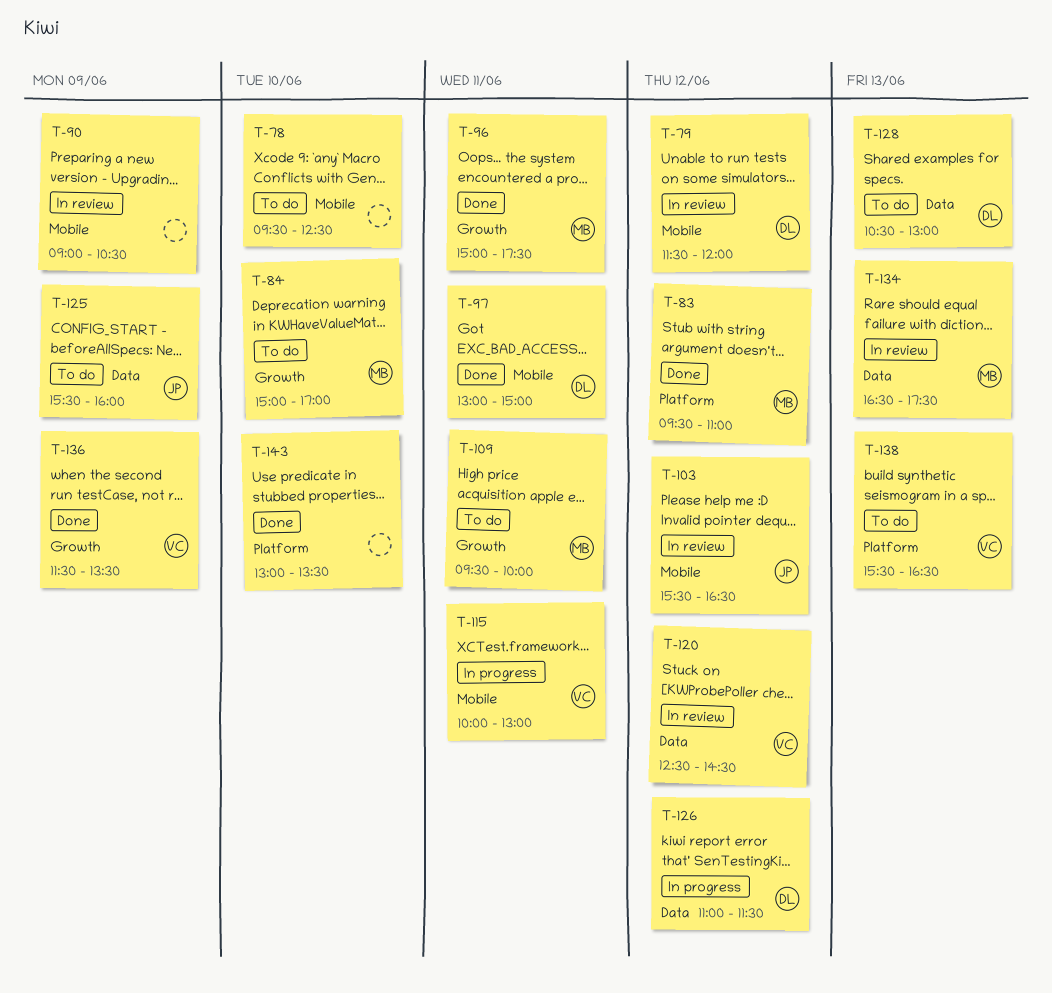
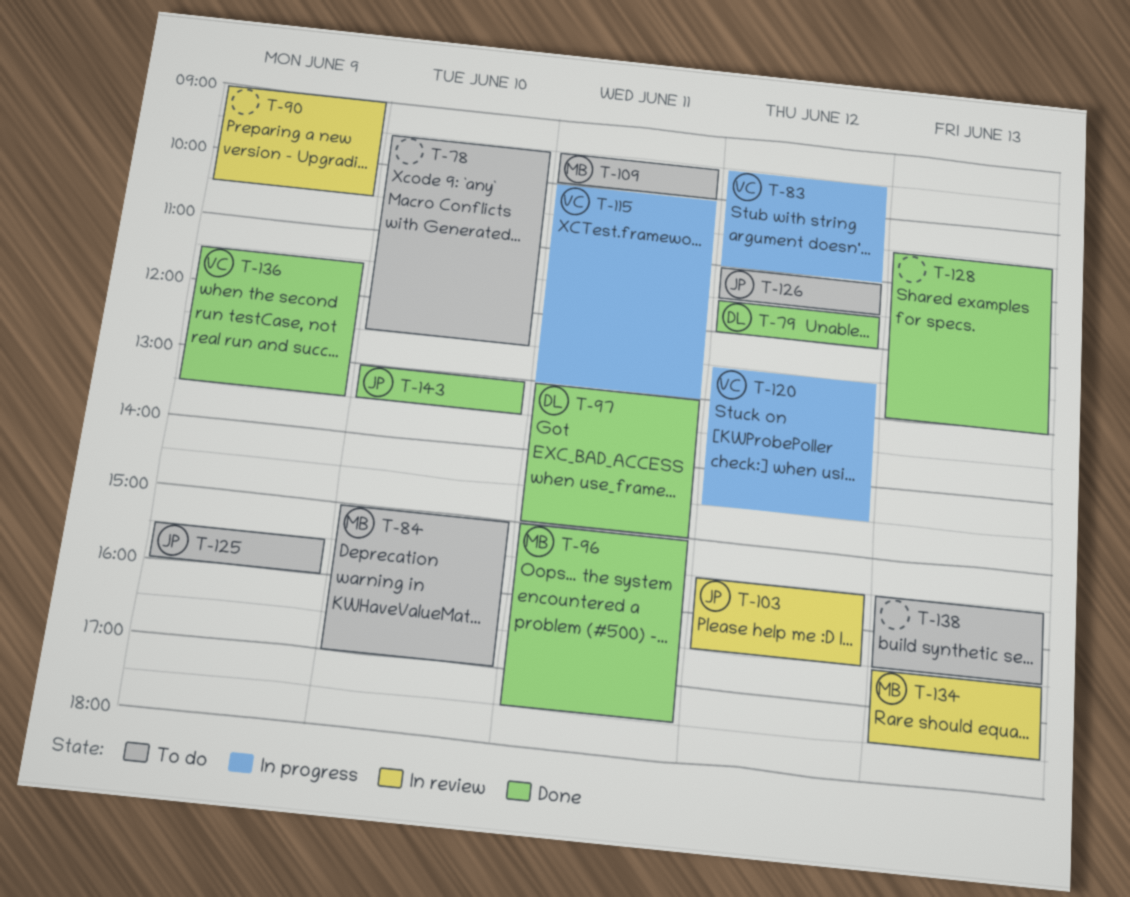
T-79, status: In review -> Done
T-83, status: Done -> In progress
T-83, owner: MB -> VC
T-120, status: In review -> In progress
T-126, status: In progress -> To do
T-126, owner: DL -> JP
T-128, status: To do -> Done
T-128, owner: DL -> none
T-138, owner: VC -> none
T-143, owner: none -> JP

